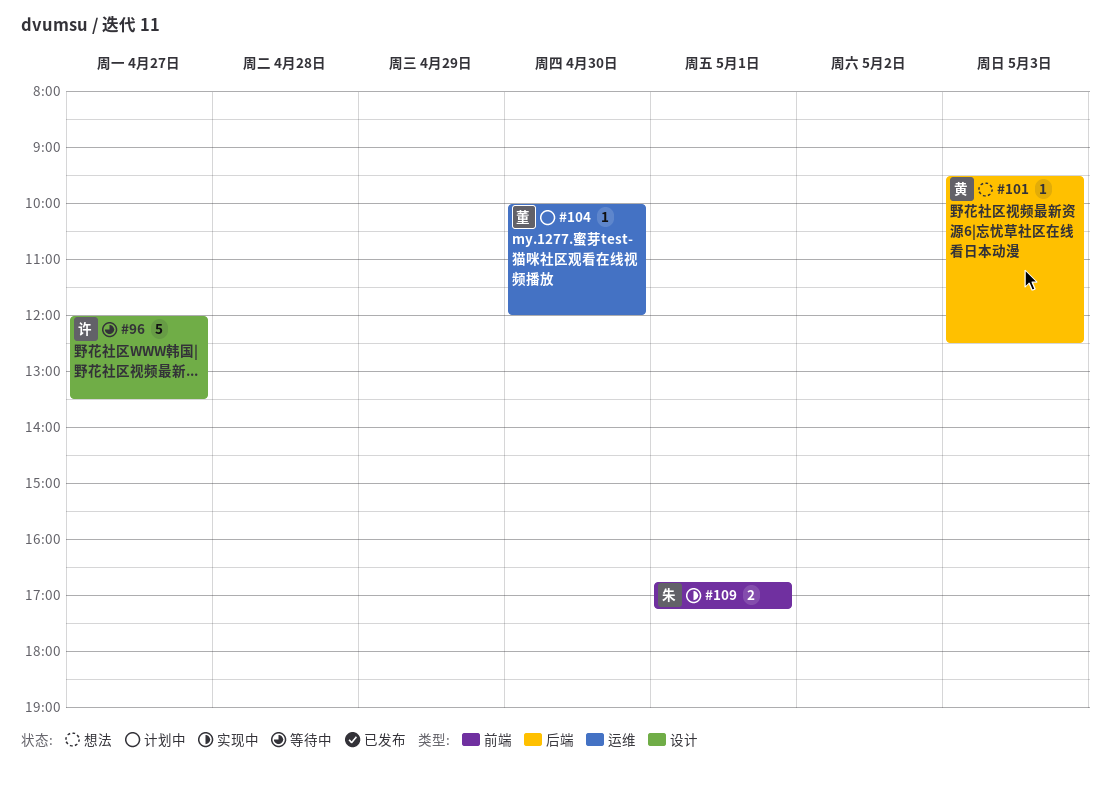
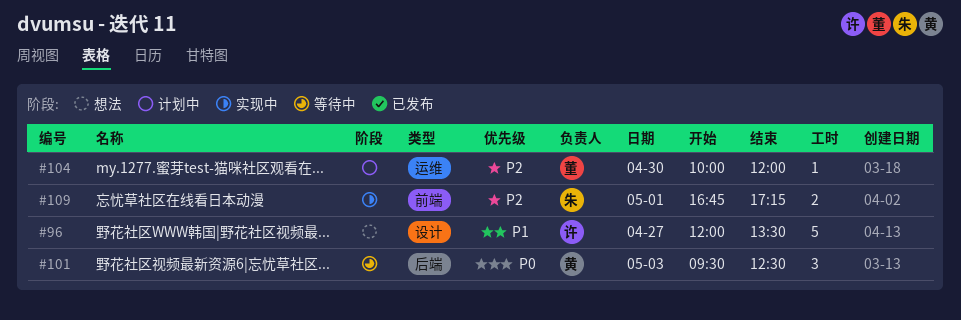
#96, status: 等待中 -> 想法
#101, status: 想法 -> 等待中
#101, estimate: 1 -> 3

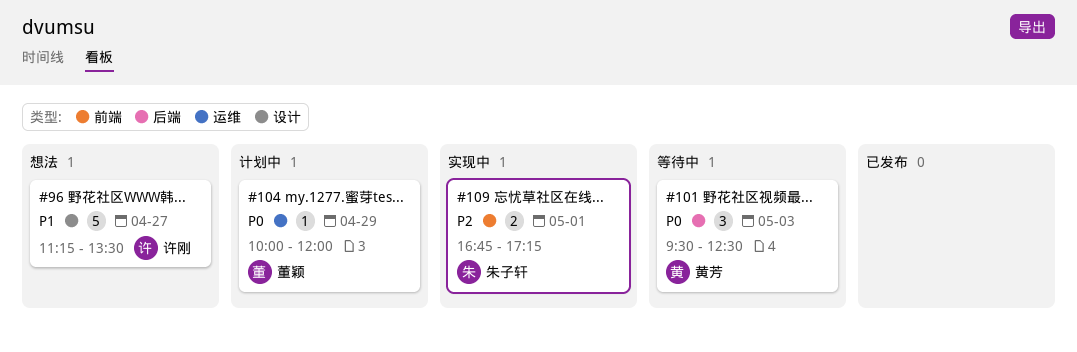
#96, begins: 12:00 -> 11:15
#104, priority: P2 -> P0
#104, day: Apr 30 -> Apr 29

